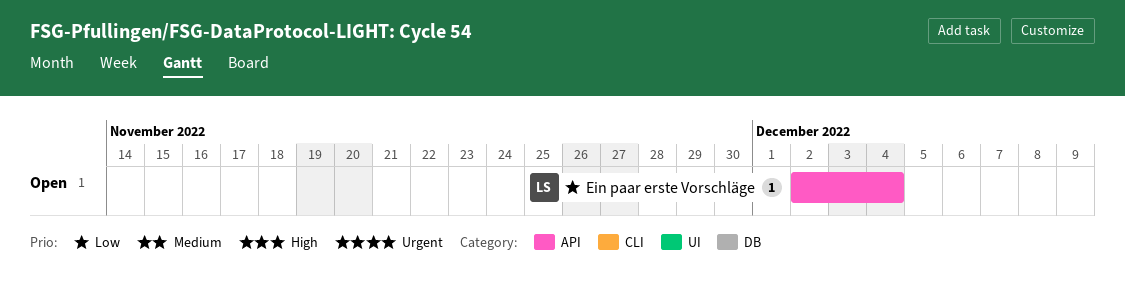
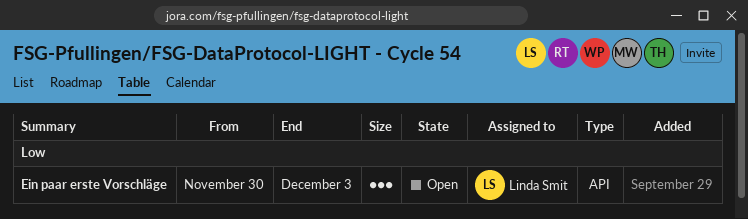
Ein paar erste Vorschläge, estimate: 1 -> 3
Ein paar erste Vorschläge, start: Dec 2 -> Nov 30
Ein paar erste Vorschläge, due: Dec 4 -> Dec 3

